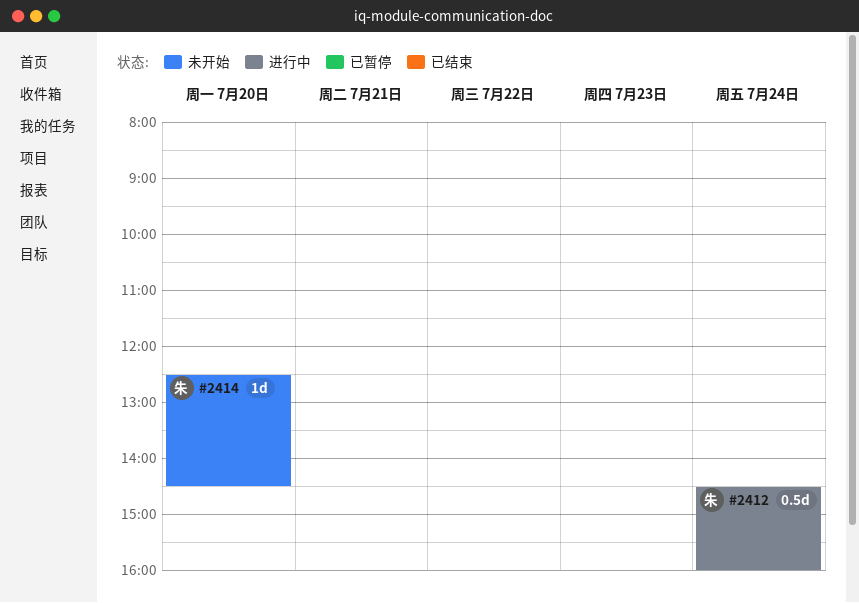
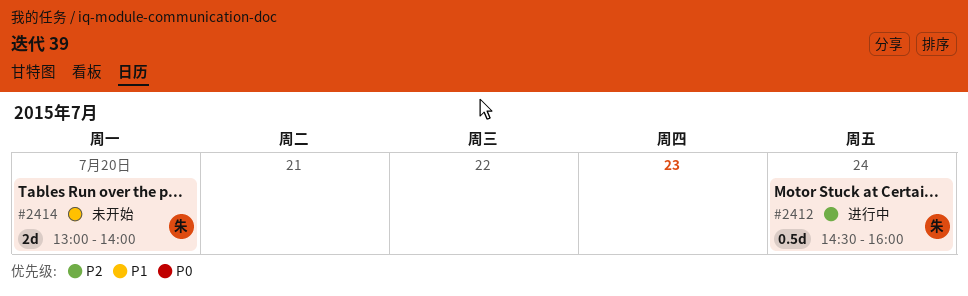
#2414, estimate: 1d -> 2d
#2414, begins: 12:30 -> 13:00
#2414, ends: 14:30 -> 14:00

